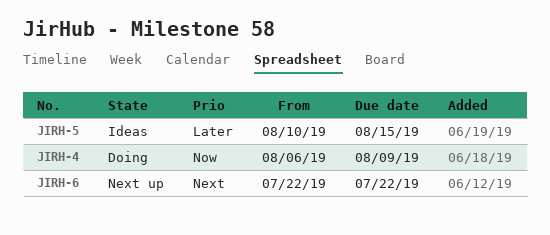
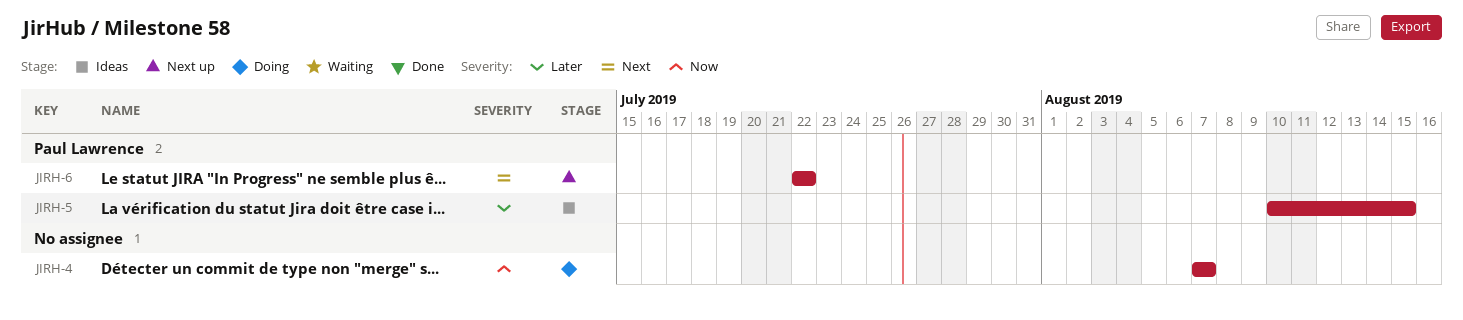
JIRH-4, start: Aug 6 -> Aug 7
JIRH-4, due: Aug 9 -> Aug 7

